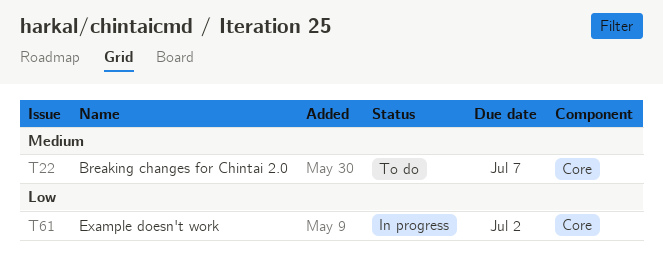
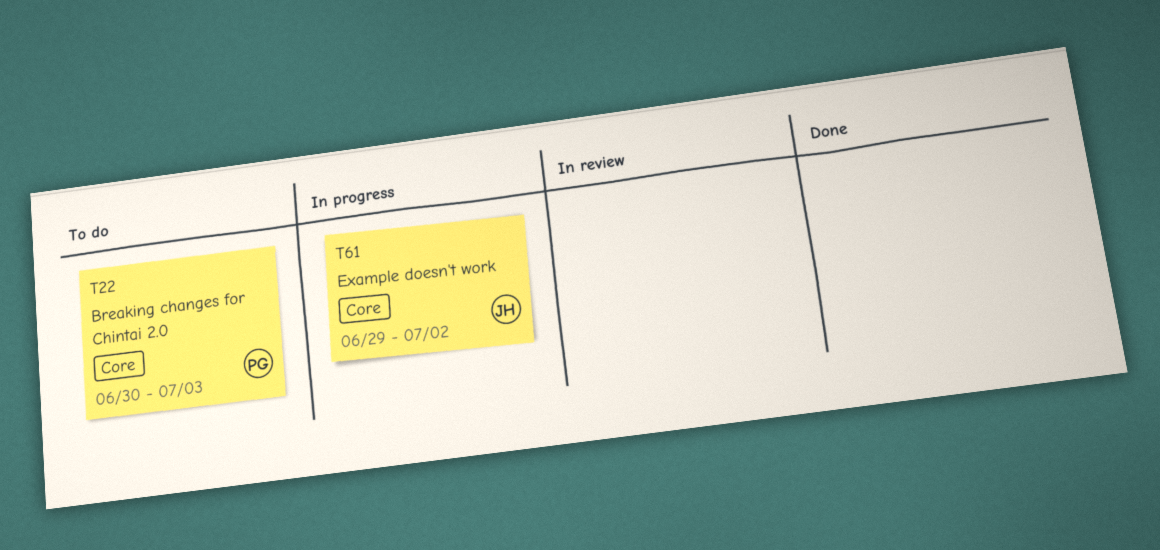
T22, due: Jul 7 -> Jul 3

